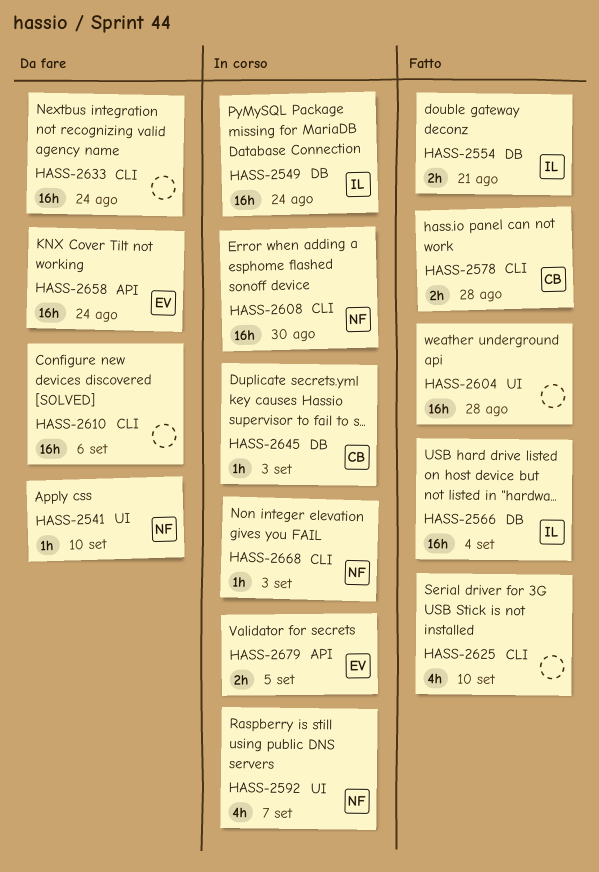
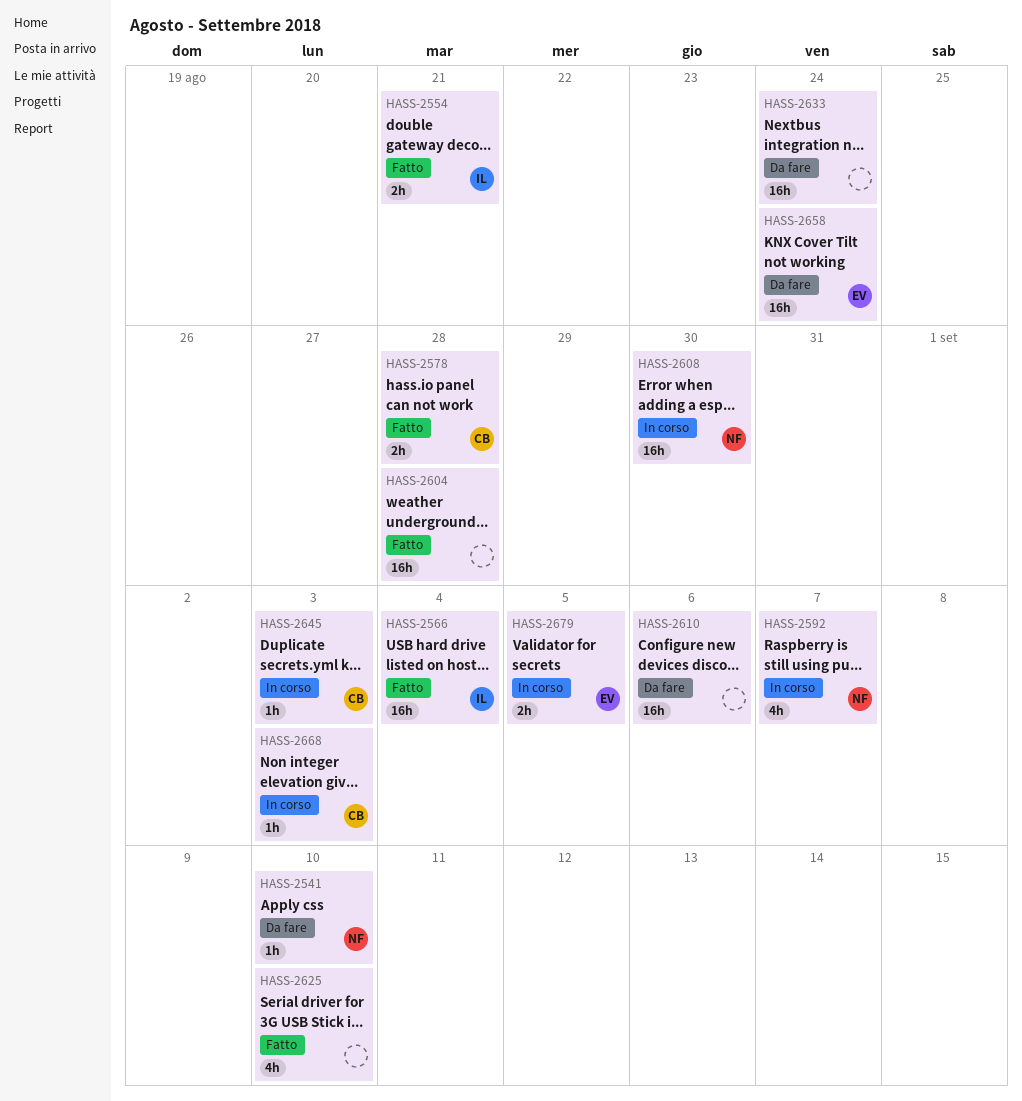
HASS-2549: present -> none
HASS-2668, owner: NF -> CB

